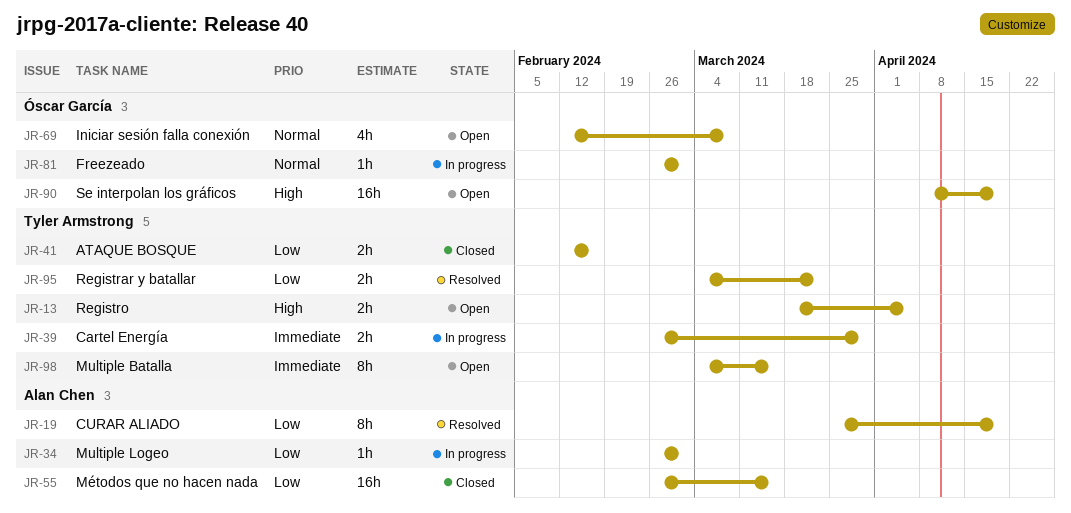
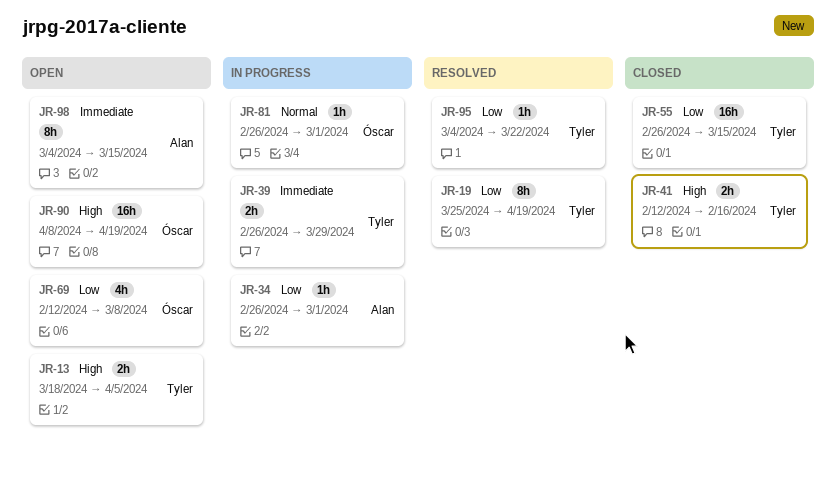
JR-19, owner: Alan Chen -> Tyler Armstrong
JR-41, priority: Low -> High
JR-55, owner: Alan Chen -> Tyler Armstrong
JR-69, priority: Normal -> Low
JR-95, estimate: 2h -> 1h
JR-98, owner: Tyler Armstrong -> Alan Chen

